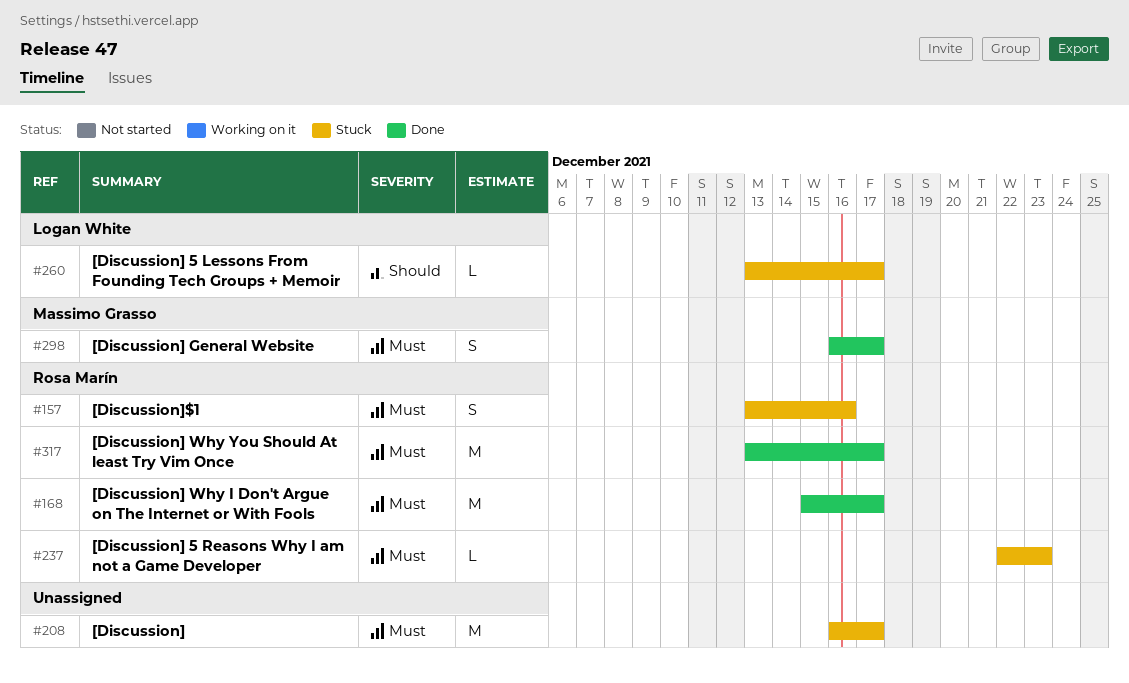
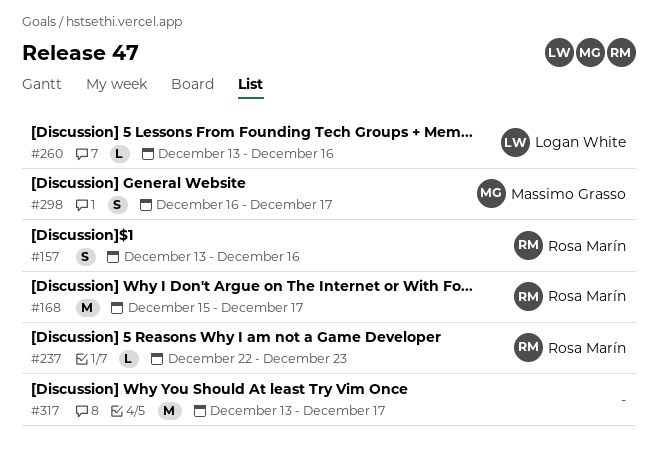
#208: present -> none
#260, due: Dec 17 -> Dec 16
#317, owner: Rosa Marín -> none

